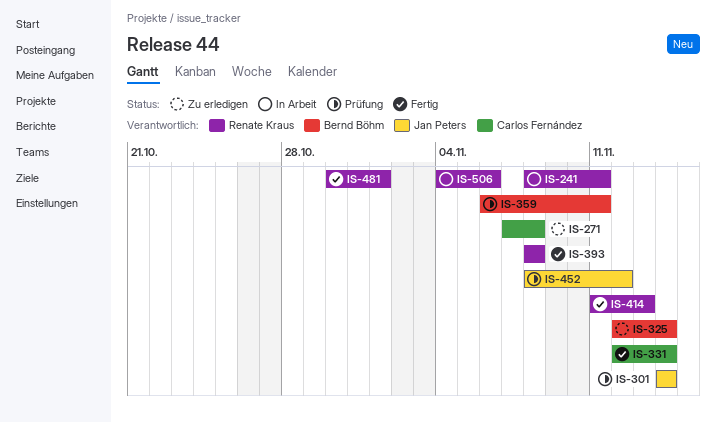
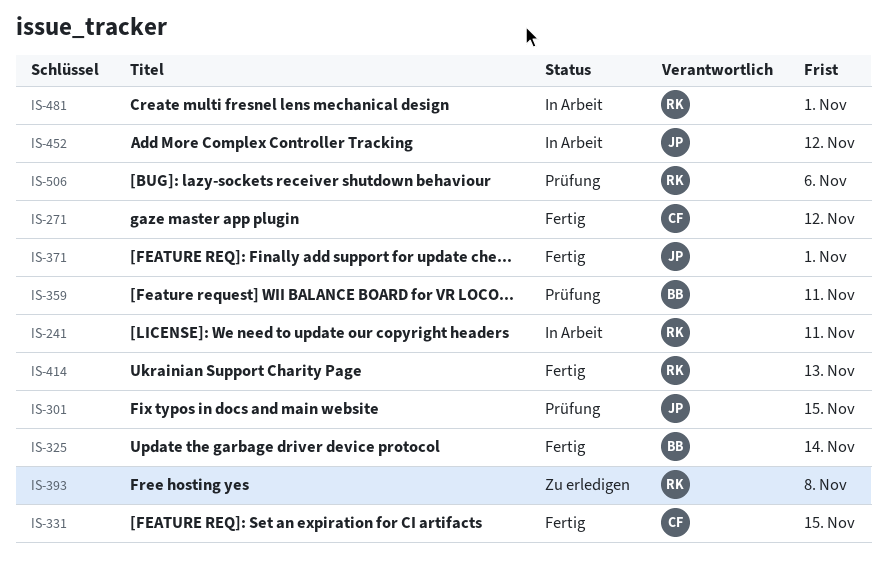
IS-271, status: Zu erledigen -> Fertig
IS-271, due: Nov 8 -> Nov 12
IS-301, due: Nov 14 -> Nov 15
IS-325, status: Zu erledigen -> Fertig
IS-331, due: Nov 14 -> Nov 15
IS-371: none -> present
IS-393, status: Fertig -> Zu erledigen
IS-452, status: Prüfung -> In Arbeit
IS-481, status: Fertig -> In Arbeit
IS-506, status: In Arbeit -> Prüfung

